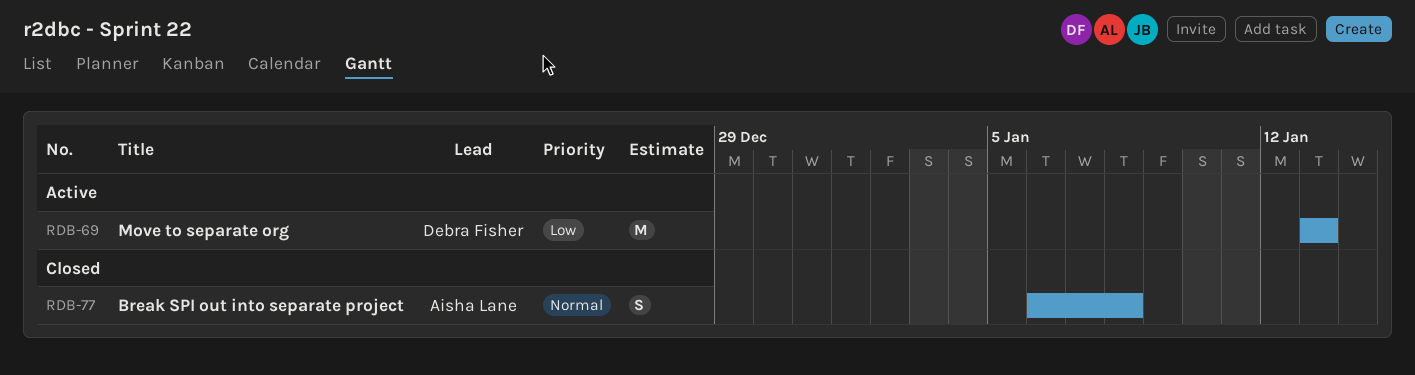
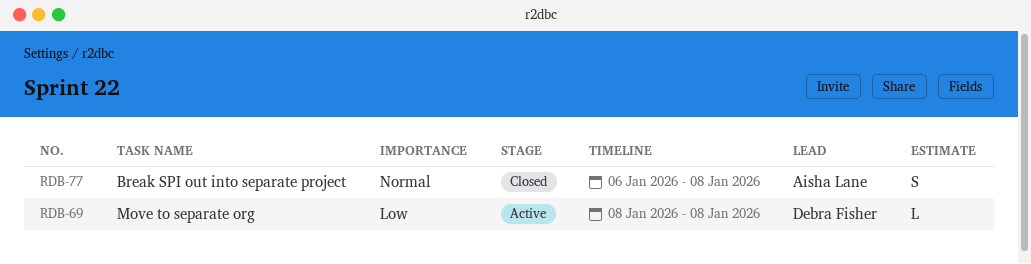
RDB-69, estimate: M -> L
RDB-69, start: Jan 13 -> Jan 8
RDB-69, due: Jan 13 -> Jan 8

